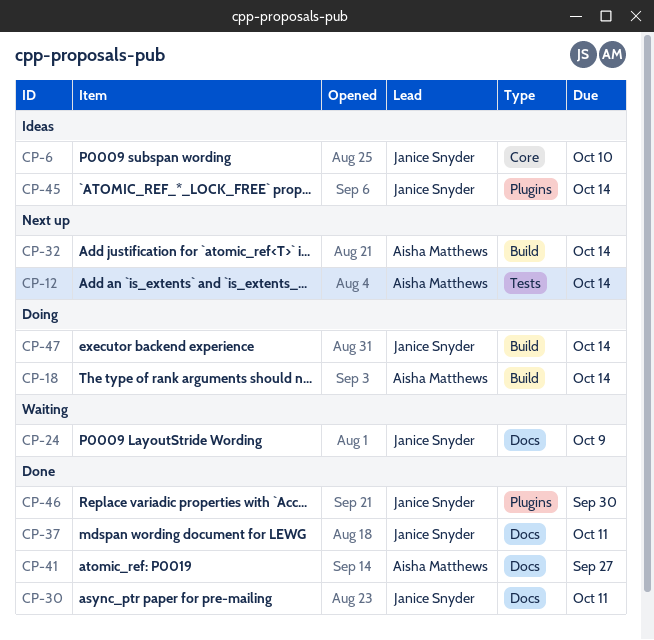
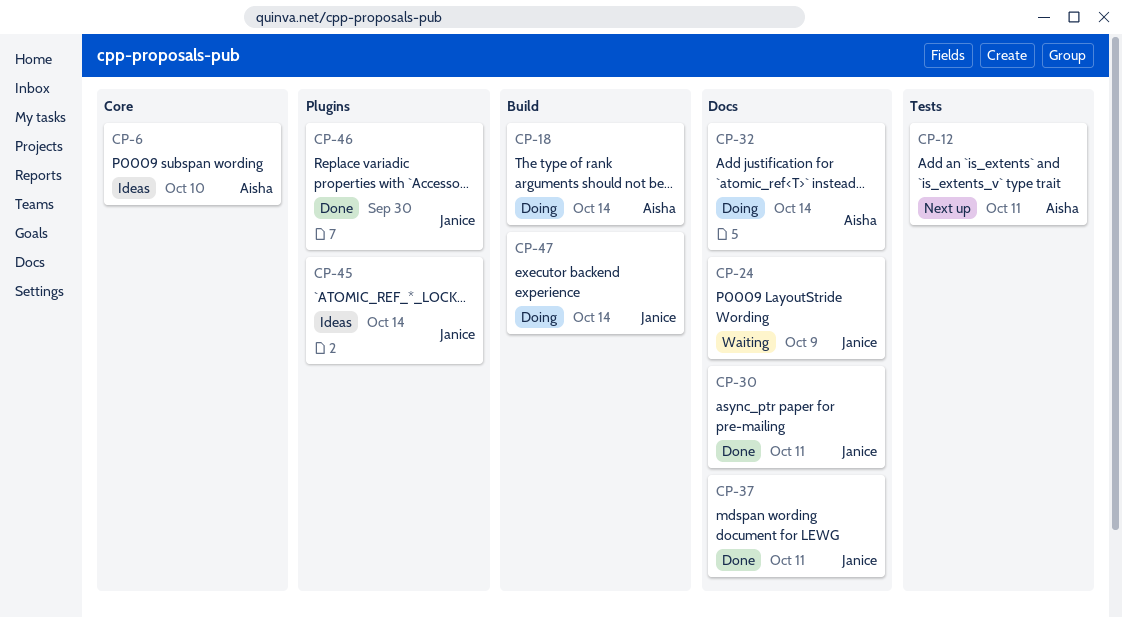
CP-6, owner: Janice Snyder -> Aisha Matthews
CP-12, due: Oct 14 -> Oct 11
CP-32, status: Next up -> Doing
CP-32, label: Build -> Docs
CP-41: present -> none

